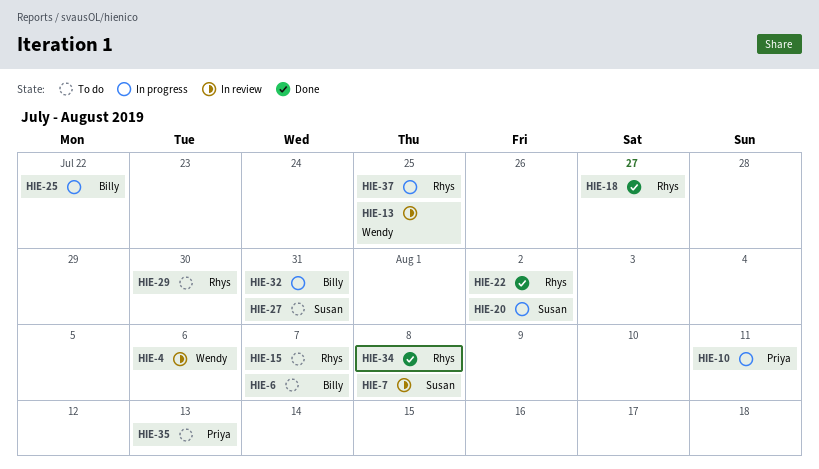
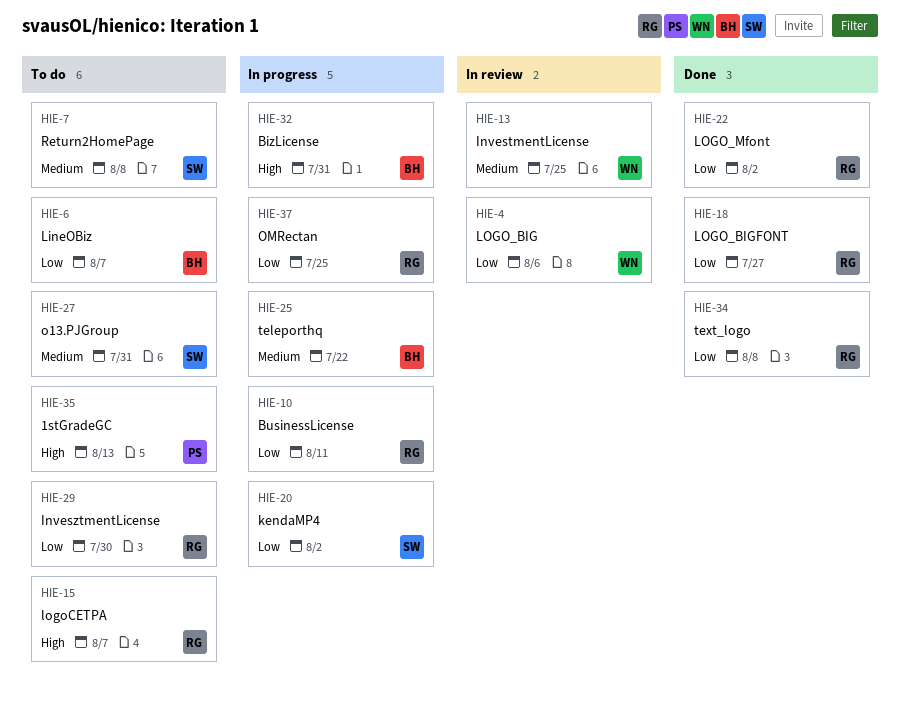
HIE-7, status: In review -> To do
HIE-10, owner: Priya -> Rhys

